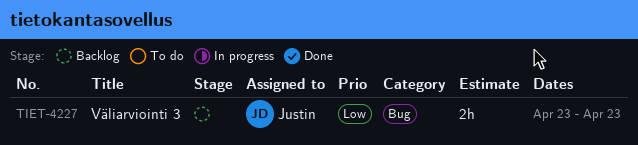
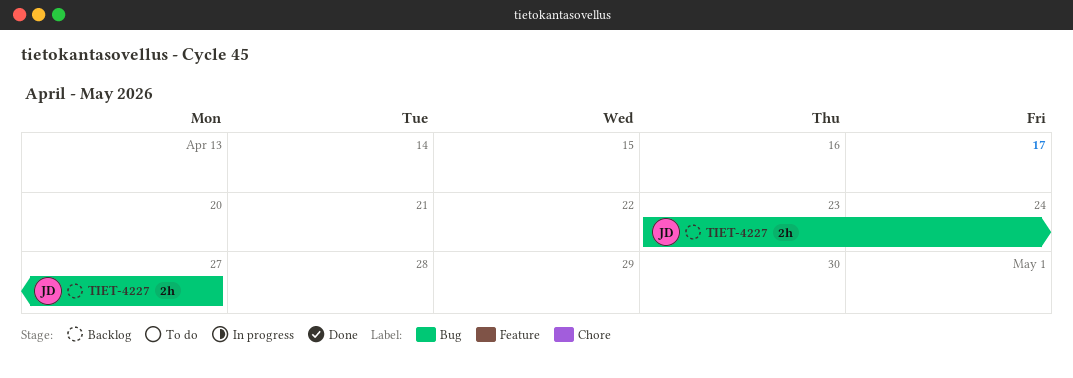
TIET-4227, due: Apr 23 -> Apr 27

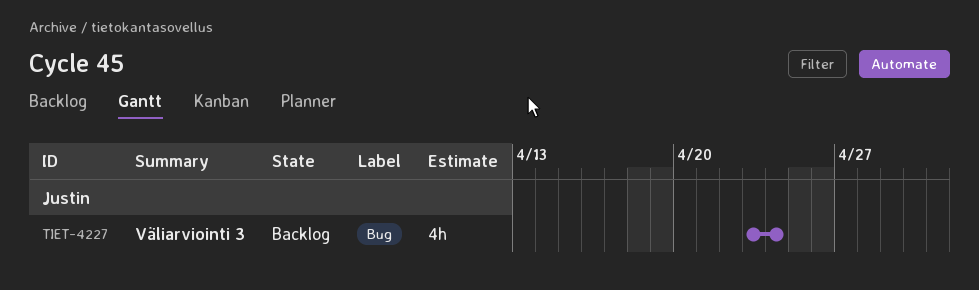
TIET-4227, estimate: 2h -> 4h
TIET-4227, due: Apr 27 -> Apr 24

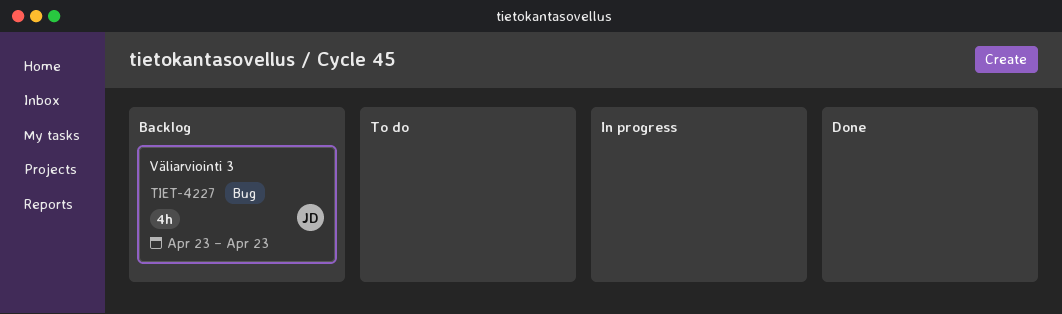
TIET-4227, due: Apr 24 -> Apr 23

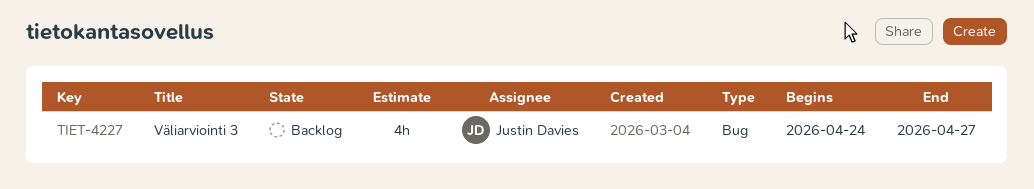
TIET-4227, start: Apr 23 -> Apr 24
TIET-4227, due: Apr 23 -> Apr 27

